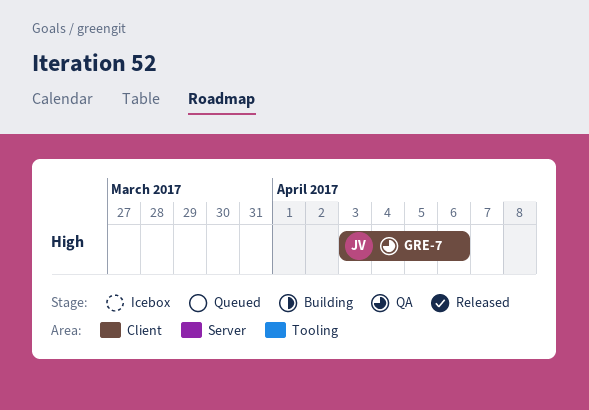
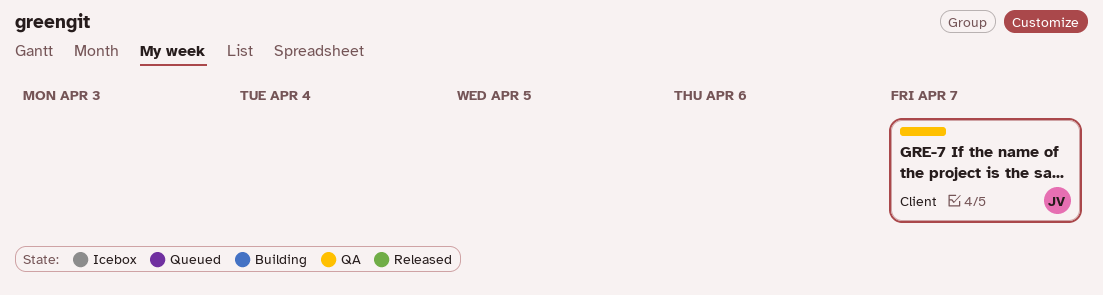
GRE-7, due: Apr 6 -> Apr 7

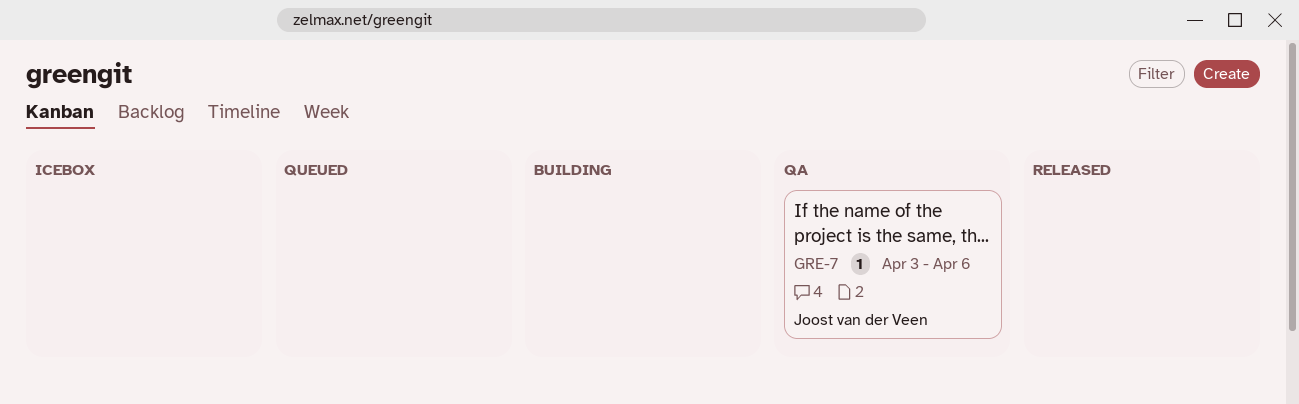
GRE-7, due: Apr 7 -> Apr 6

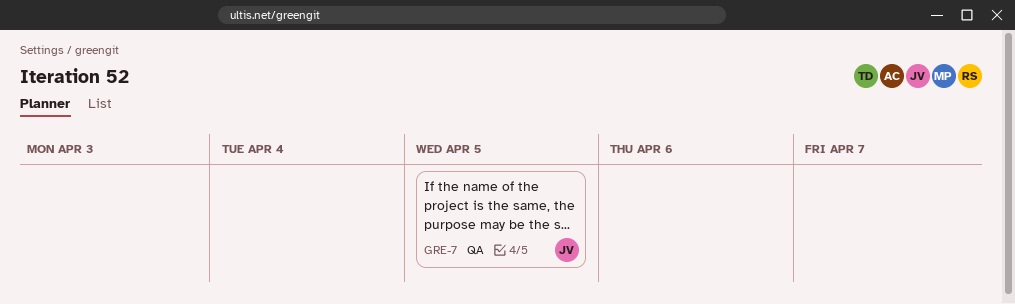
GRE-7, due: Apr 6 -> Apr 5

